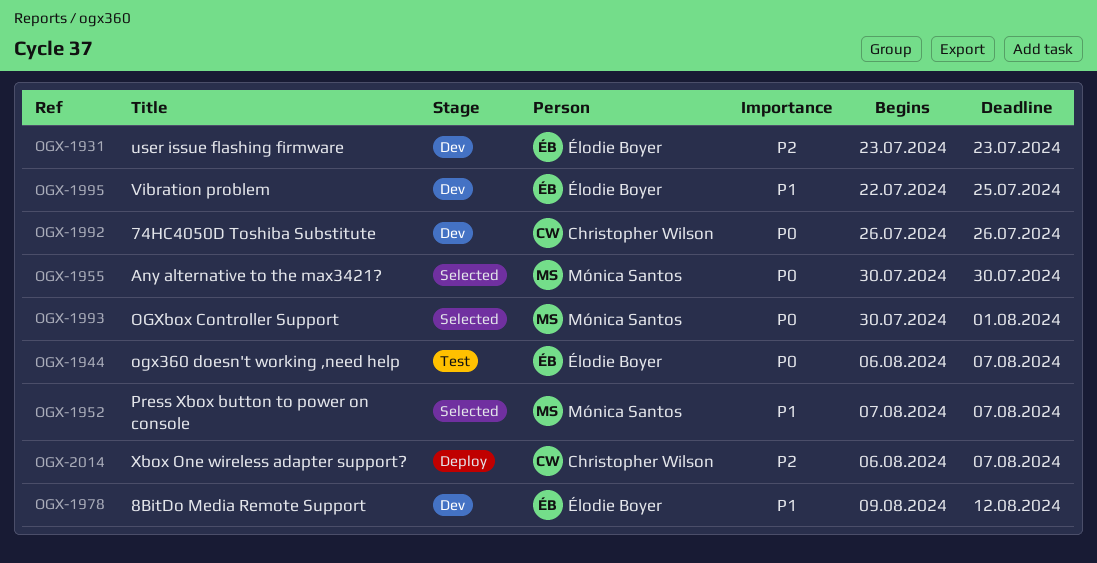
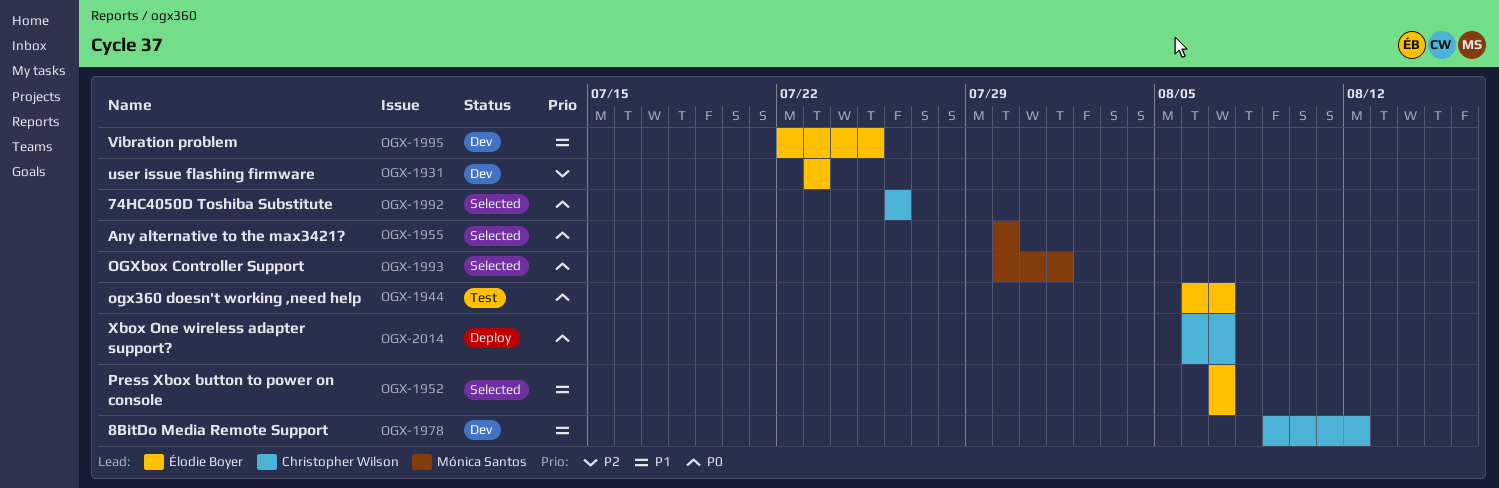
OGX-1952, owner: Mónica Santos -> Élodie Boyer
OGX-1978, owner: Élodie Boyer -> Christopher Wilson
OGX-1992, status: Dev -> Selected
OGX-2014, priority: P2 -> P0

